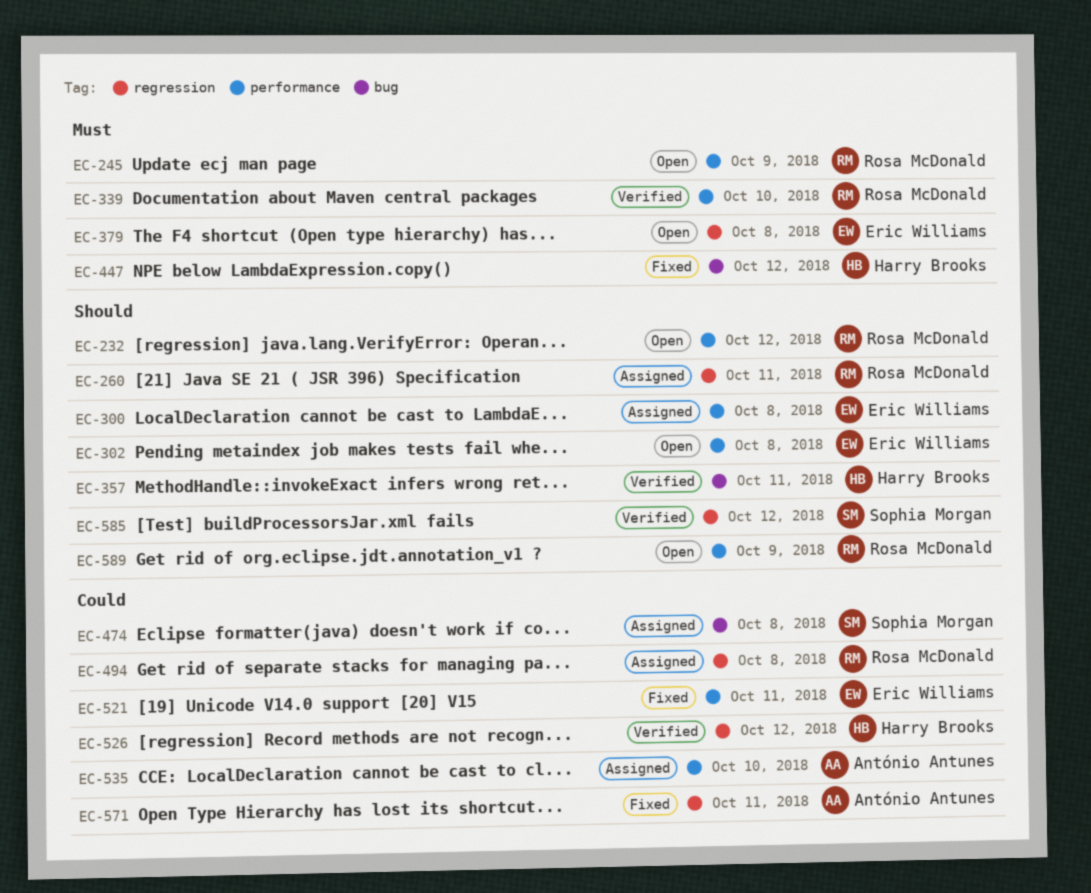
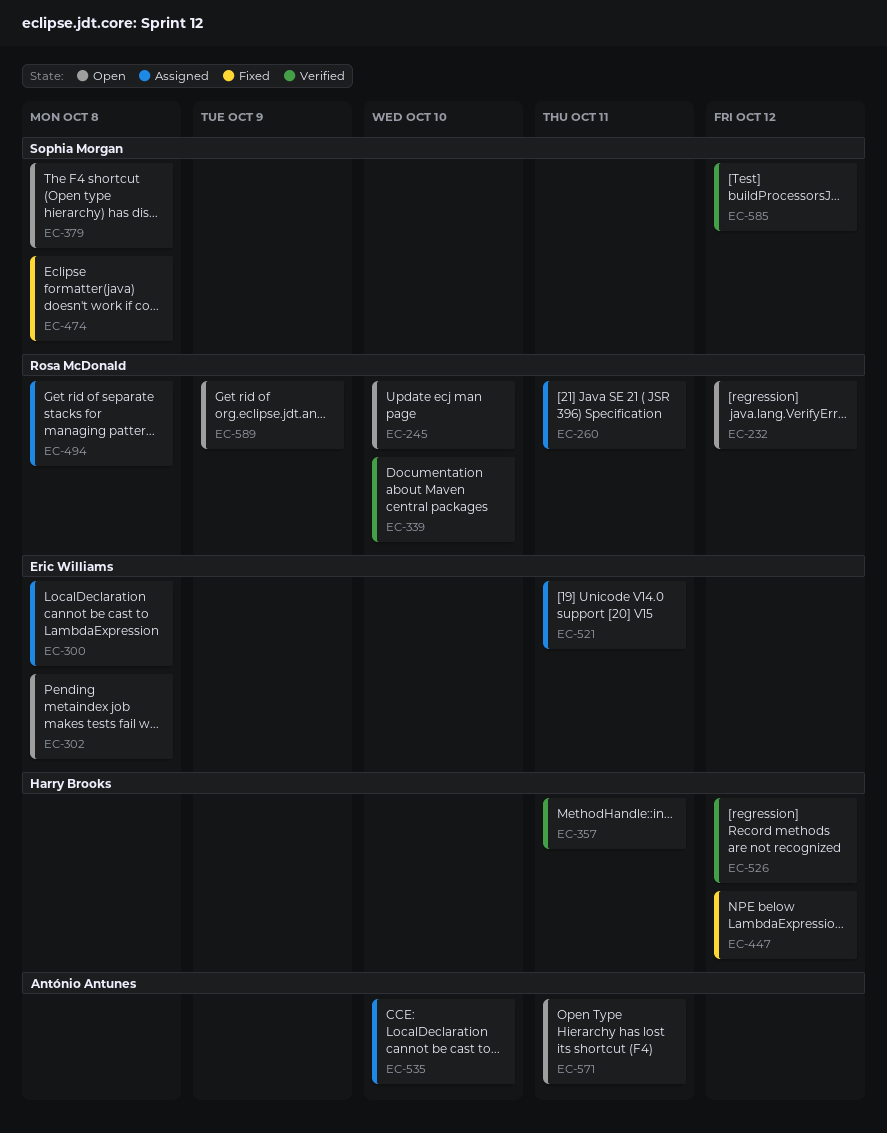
EC-245, due: Oct 9 -> Oct 10
EC-379, owner: Eric Williams -> Sophia Morgan
EC-474, status: Assigned -> Fixed
EC-521, status: Fixed -> Assigned
EC-571, status: Fixed -> Open

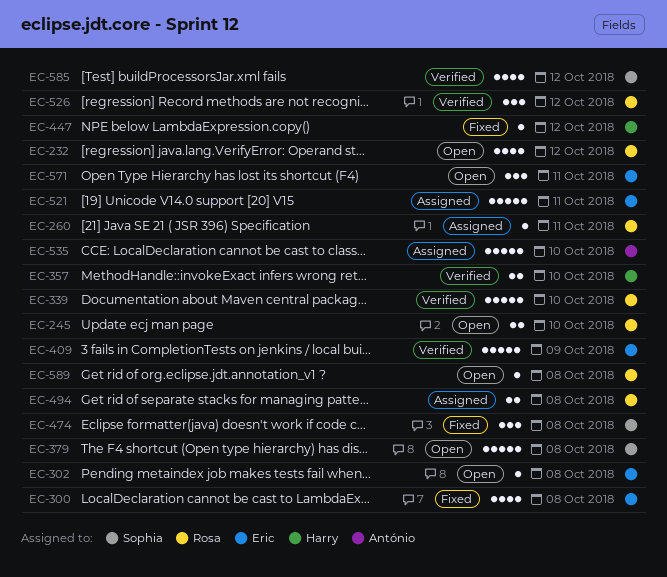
EC-300, status: Assigned -> Fixed
EC-357, due: Oct 11 -> Oct 10
EC-409: none -> present
EC-526, owner: Harry Brooks -> Rosa McDonald
EC-571, owner: António Antunes -> Eric Williams
EC-589, due: Oct 9 -> Oct 8

